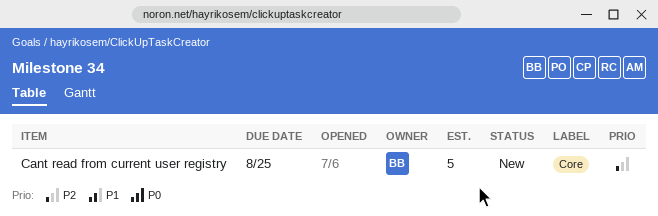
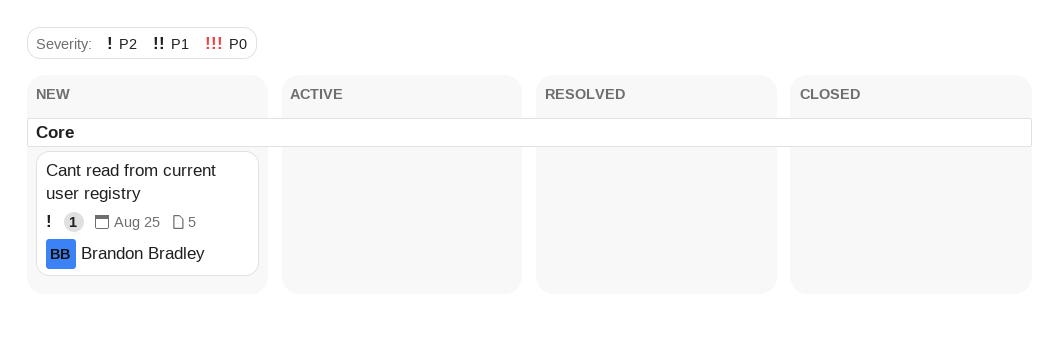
Cant read from current user registry, estimate: 5 -> 1

